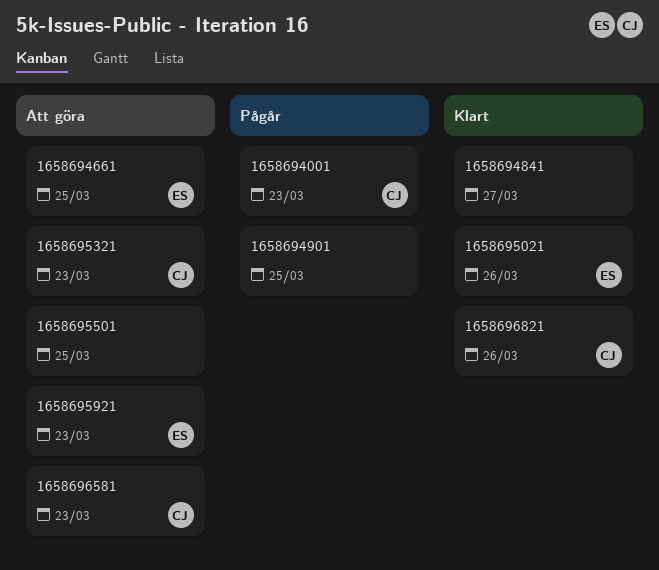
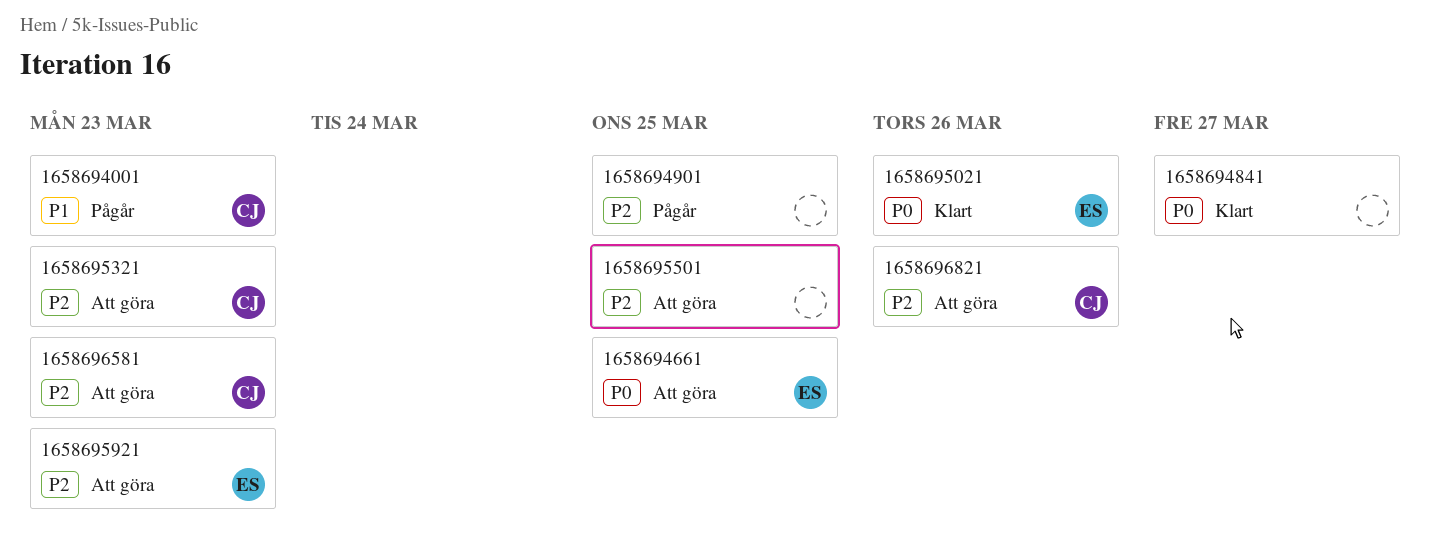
1658696821, status: Klart -> Att göra

